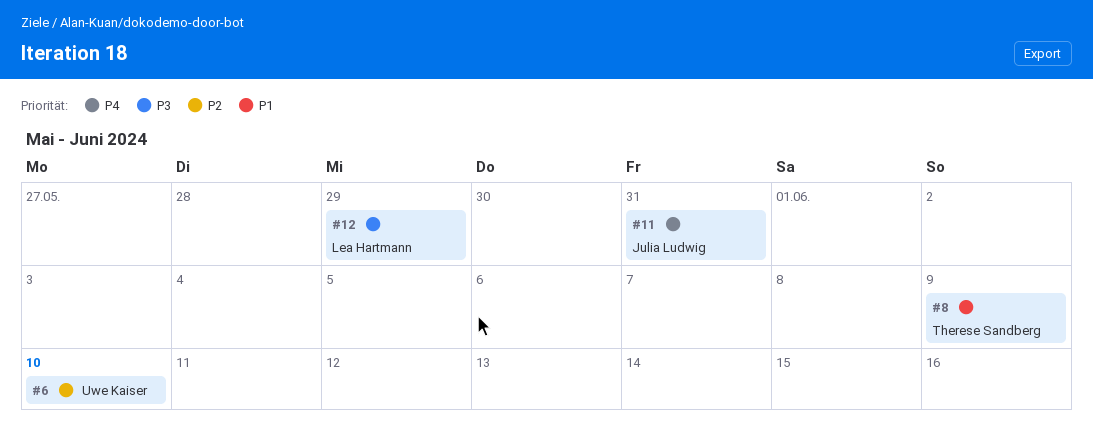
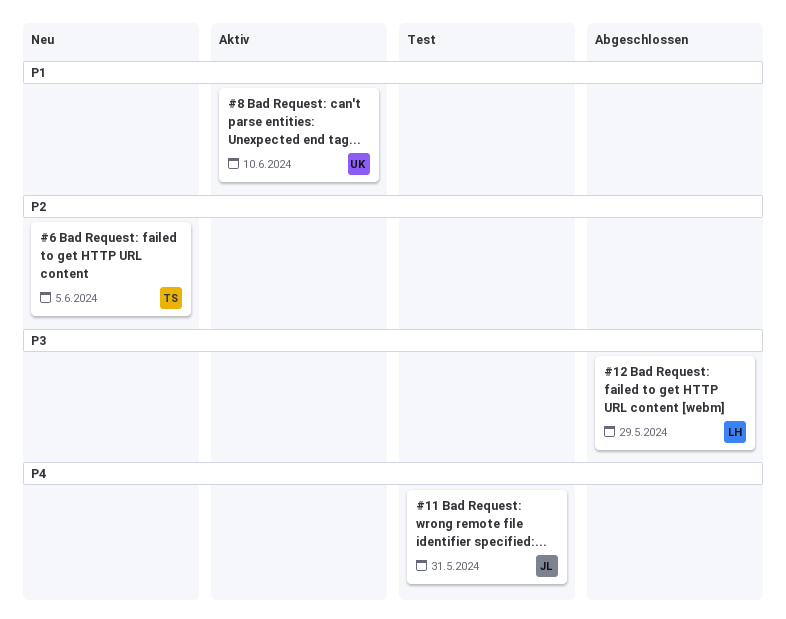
#6, owner: Uwe Kaiser -> Therese Sandberg
#6, due: Jun 10 -> Jun 5
#8, owner: Therese Sandberg -> Uwe Kaiser
#8, due: Jun 9 -> Jun 10

